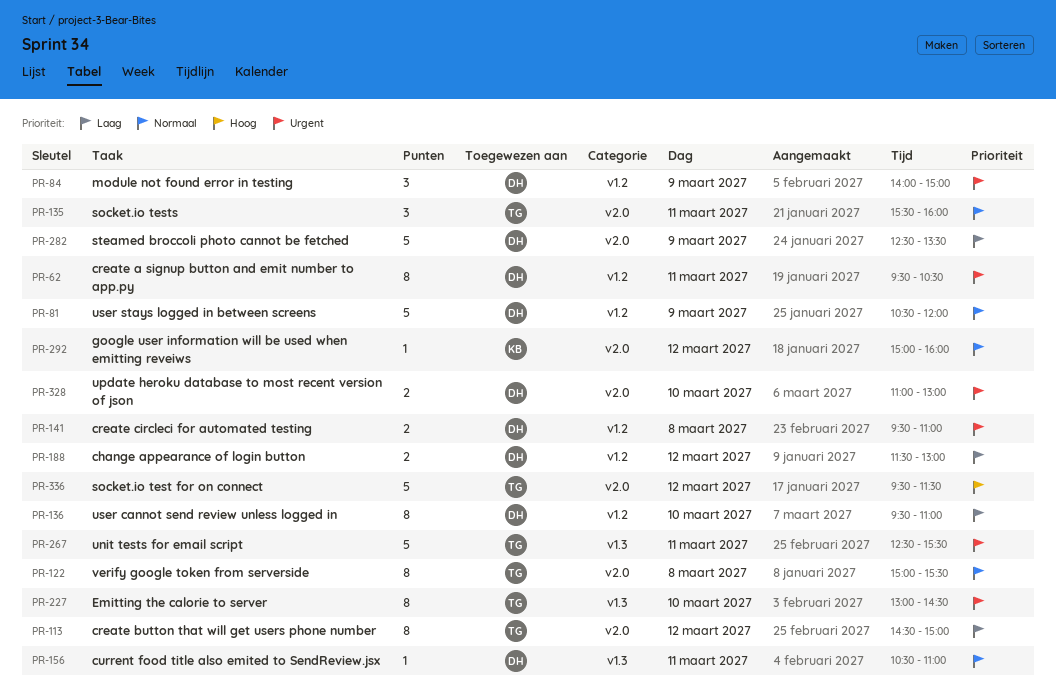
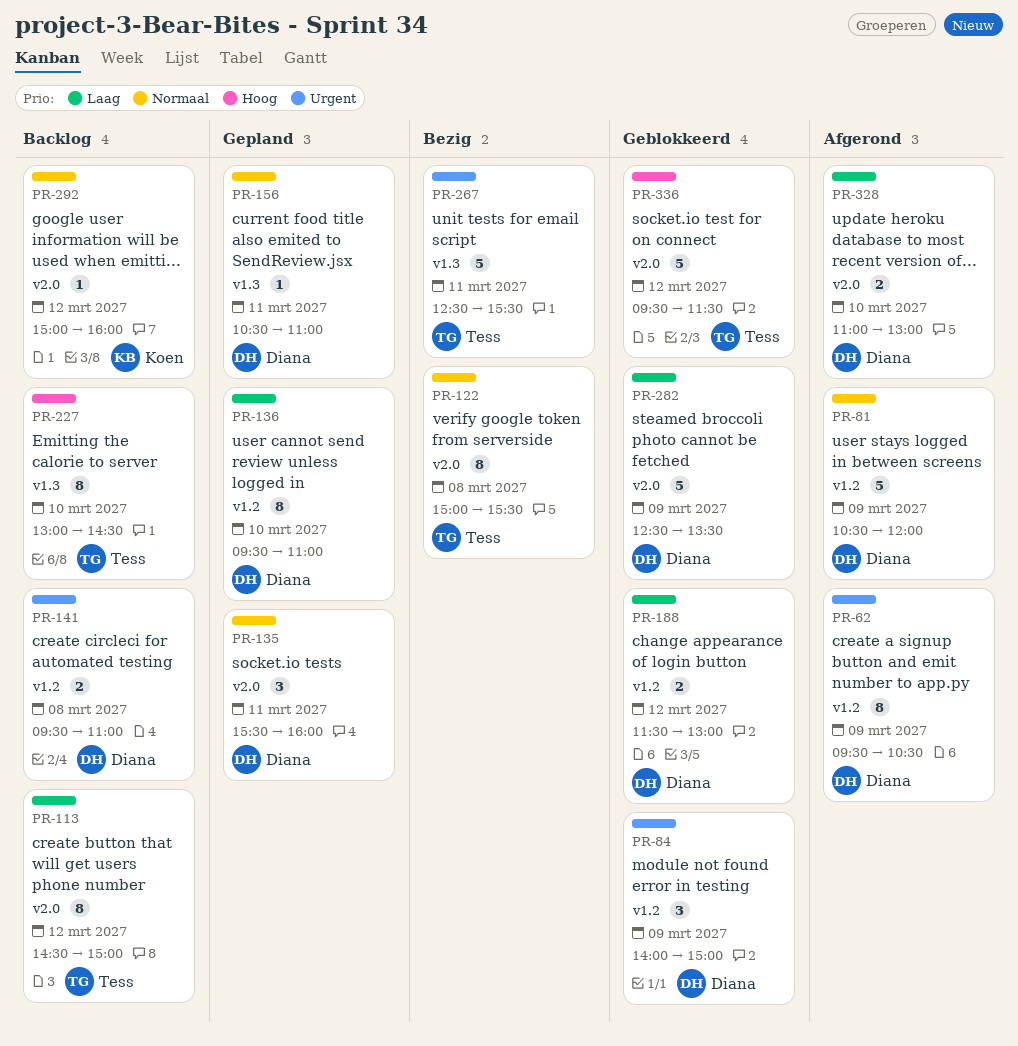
PR-62, day: Mar 11 -> Mar 9
PR-135, owner: Tess -> Diana
PR-227, priority: Urgent -> Hoog
PR-328, priority: Urgent -> Laag

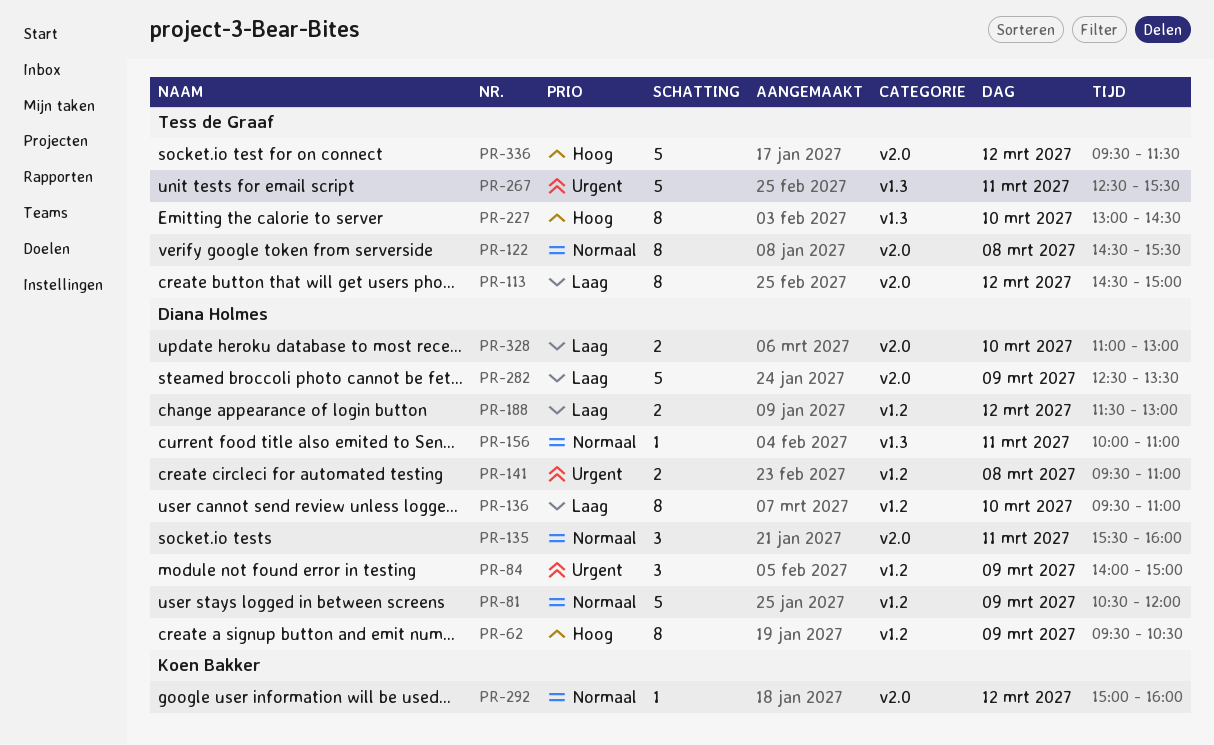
PR-62, priority: Urgent -> Hoog
PR-122, begins: 15:00 -> 14:30
PR-156, begins: 10:30 -> 10:00

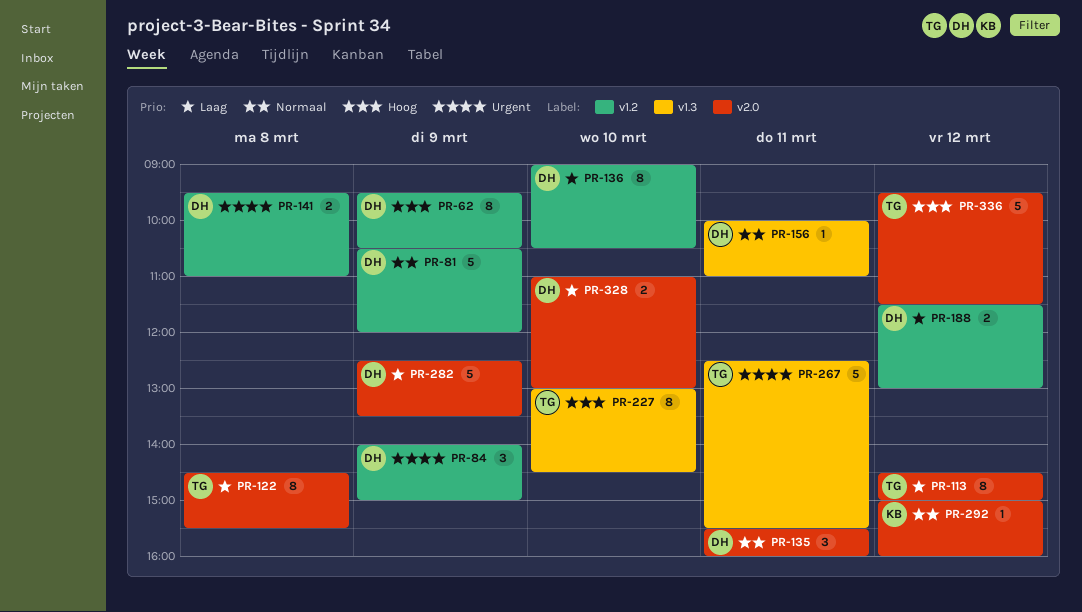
PR-122, priority: Normaal -> Laag
PR-136, begins: 09:30 -> 09:00
PR-136, ends: 11:00 -> 10:30

